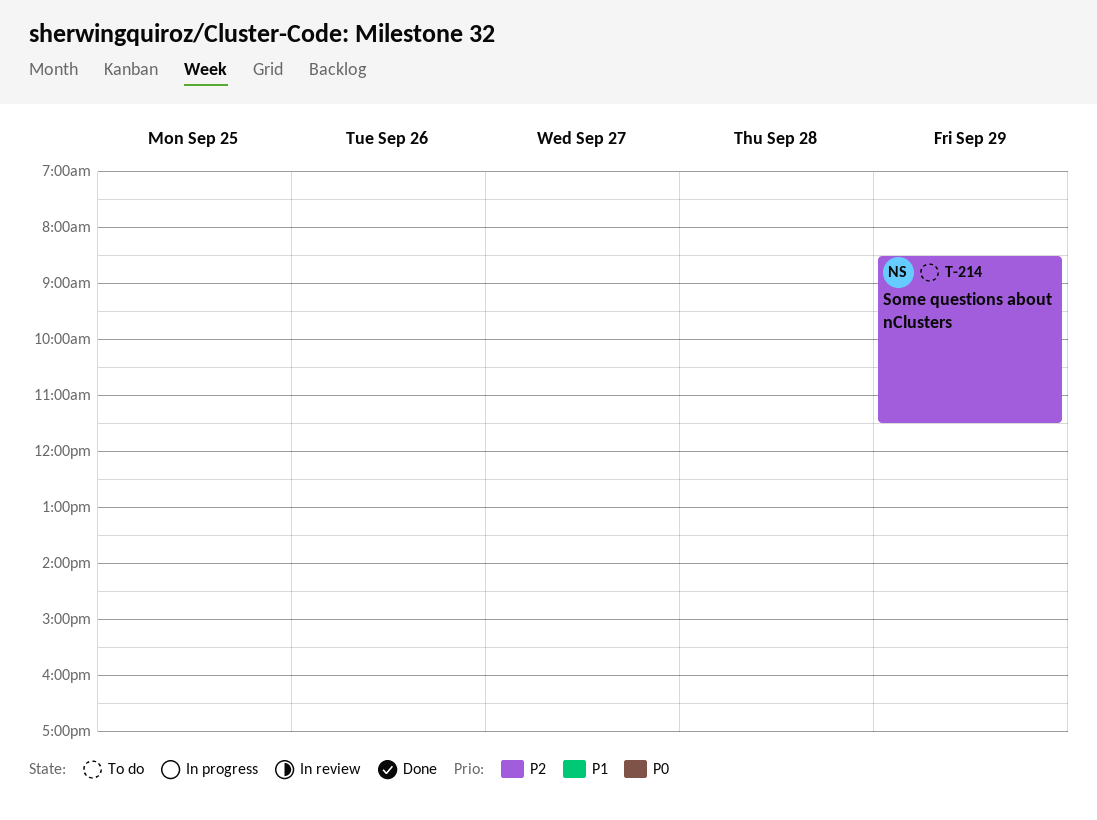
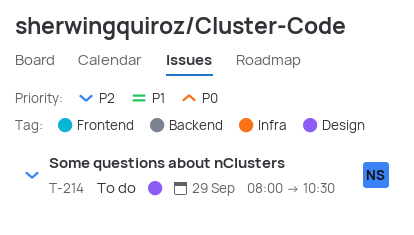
T-214, begins: 08:30 -> 08:00
T-214, ends: 11:30 -> 10:30

